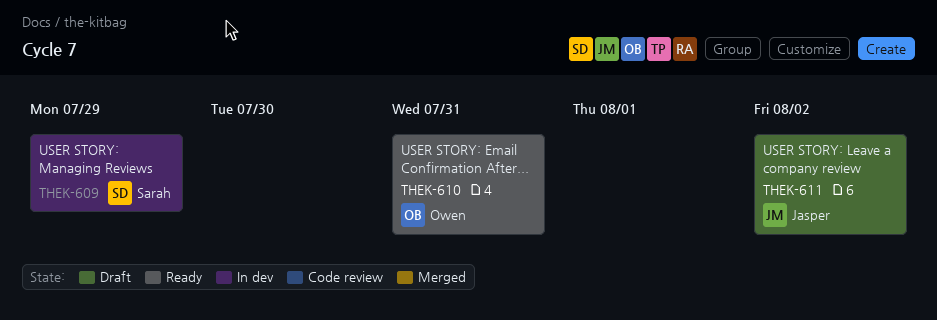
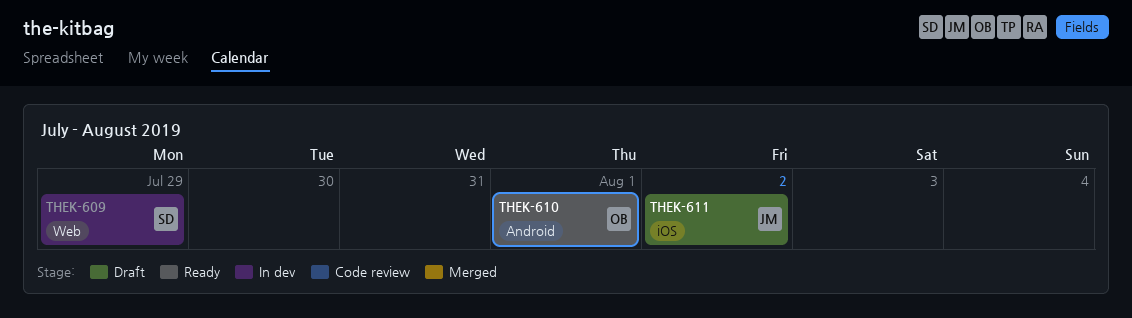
THEK-610, due: Jul 31 -> Aug 1

